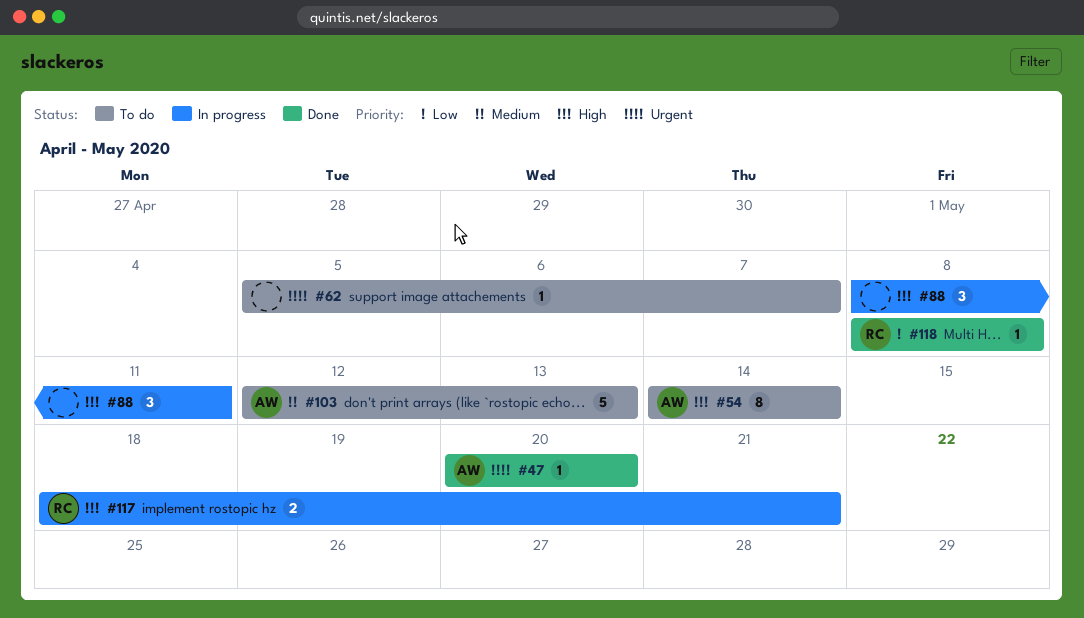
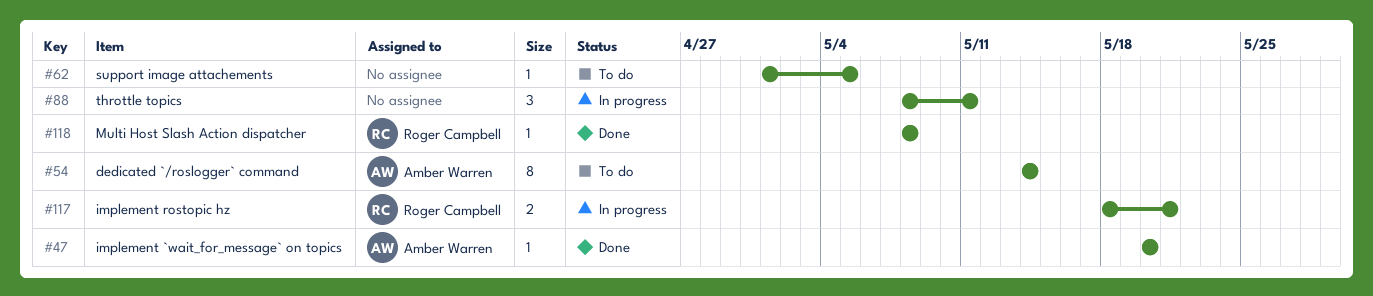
#62, start: May 5 -> May 1
#62, due: May 7 -> May 5
#103: present -> none

